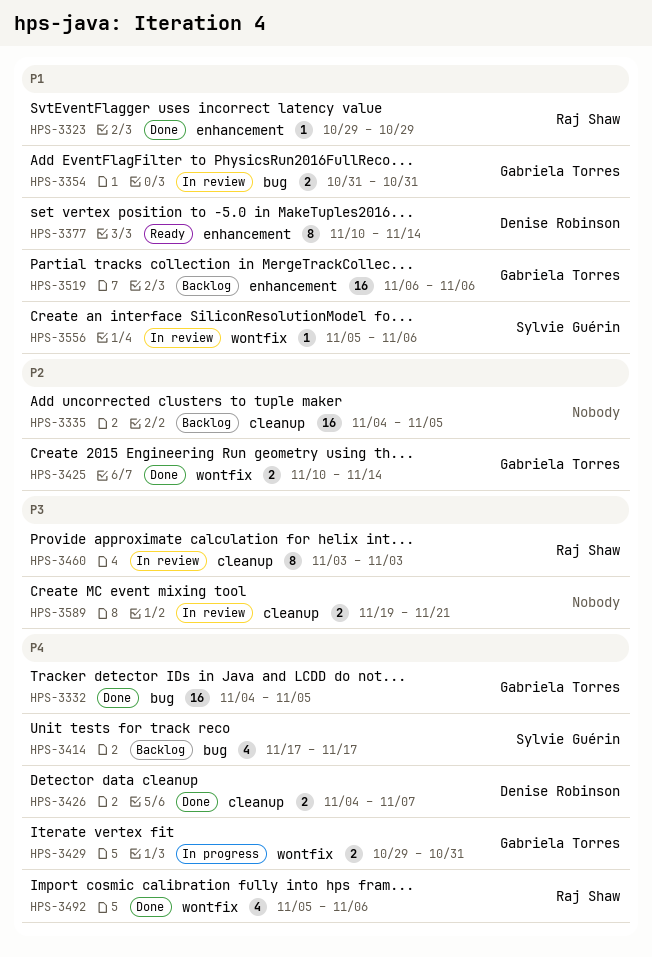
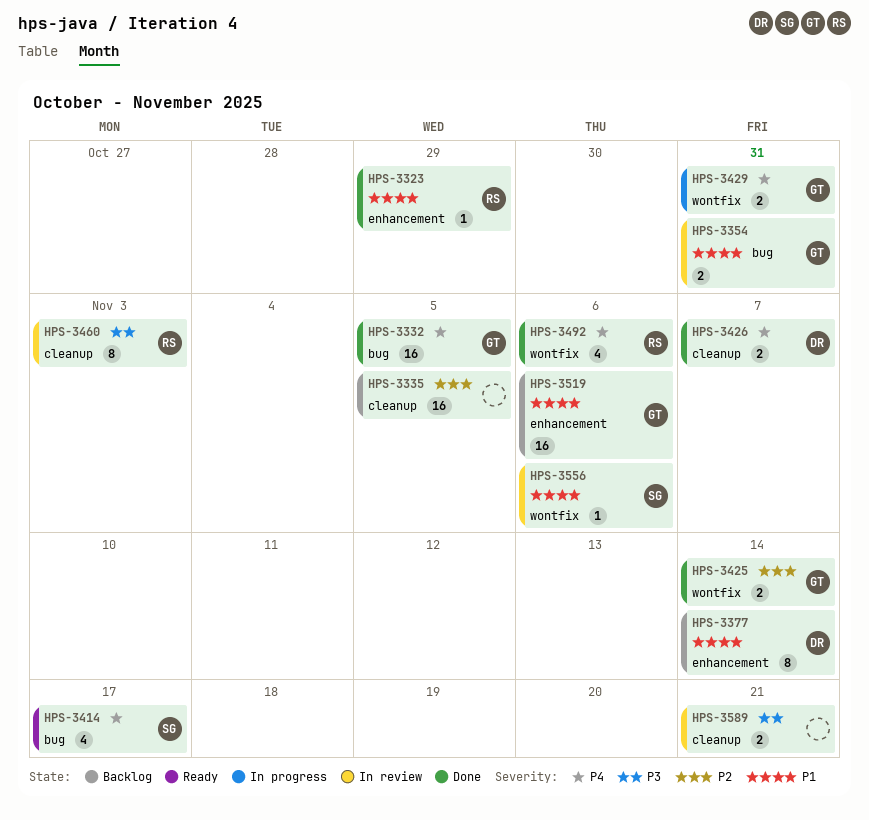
HPS-3377, status: Ready -> Backlog
HPS-3414, status: Backlog -> Ready

